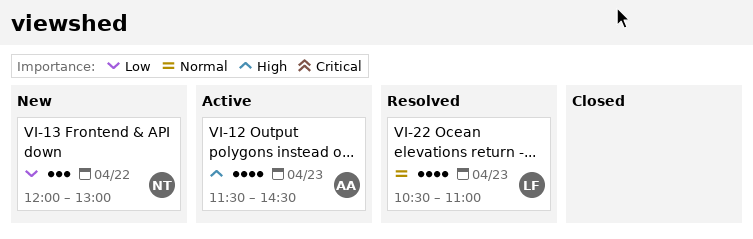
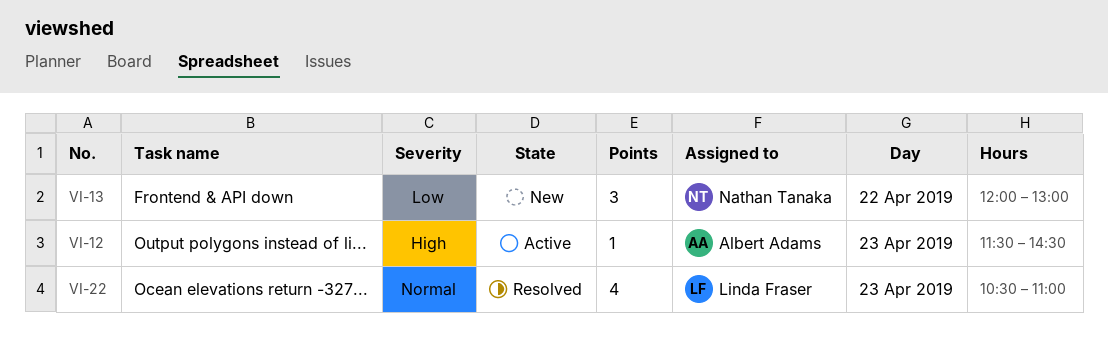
VI-12, estimate: 4 -> 1

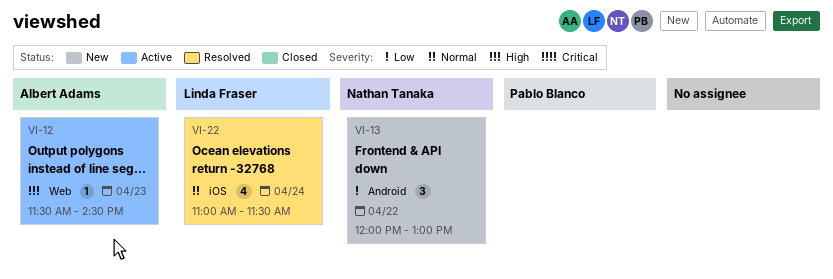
VI-22, day: Apr 23 -> Apr 24
VI-22, begins: 10:30 -> 11:00
VI-22, ends: 11:00 -> 11:30

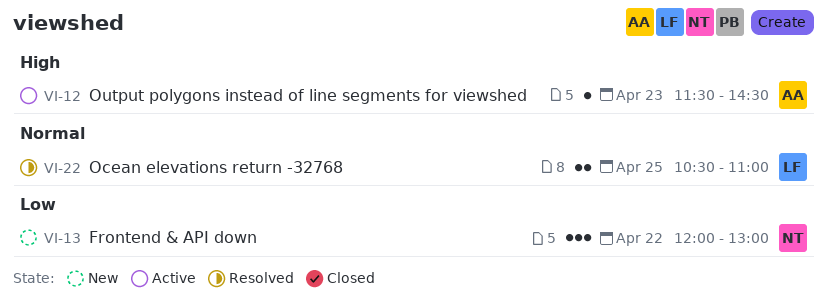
VI-22, estimate: 4 -> 2
VI-22, day: Apr 24 -> Apr 25
VI-22, begins: 11:00 -> 10:30
VI-22, ends: 11:30 -> 11:00

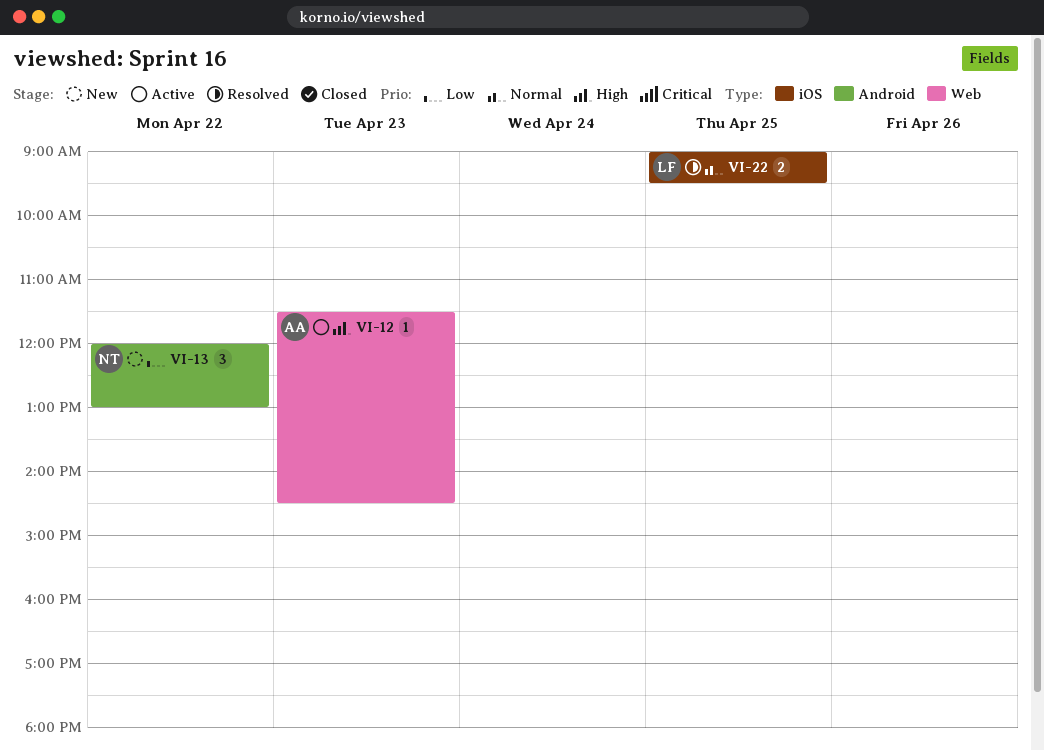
VI-22, begins: 10:30 -> 09:00
VI-22, ends: 11:00 -> 09:30

